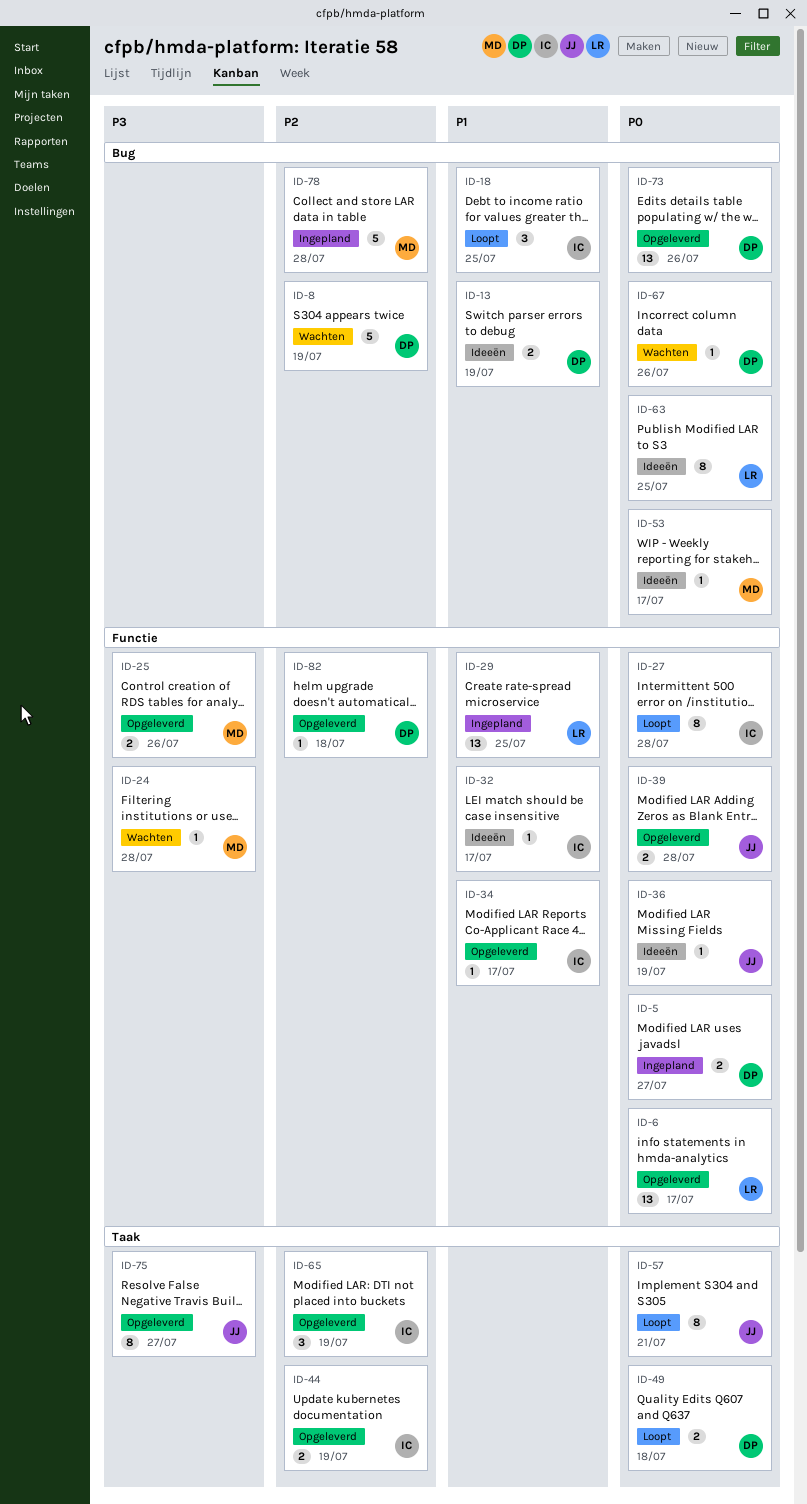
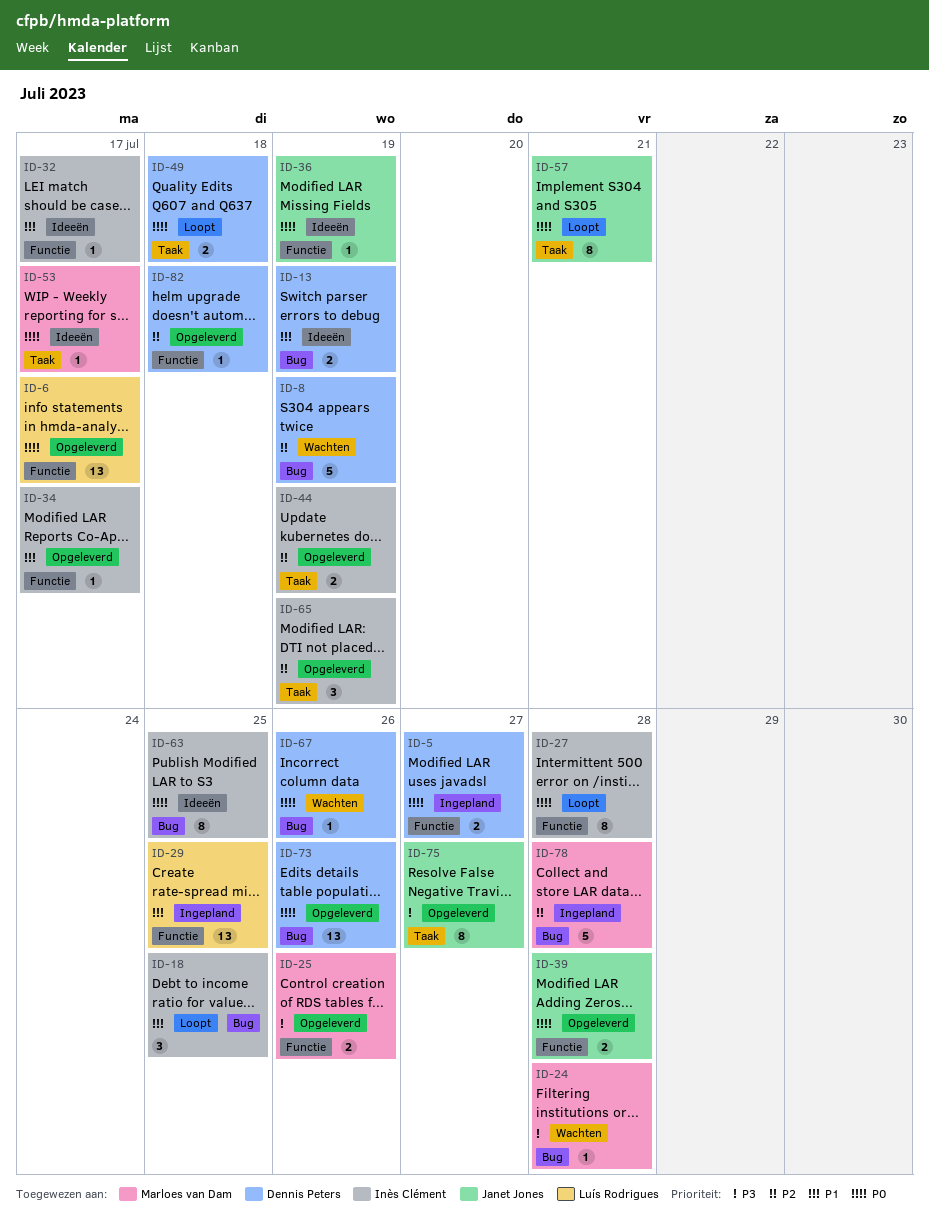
ID-24, label: Functie -> Bug
ID-53, label: Bug -> Taak
ID-63, owner: Luís Rodrigues -> Inès Clément

